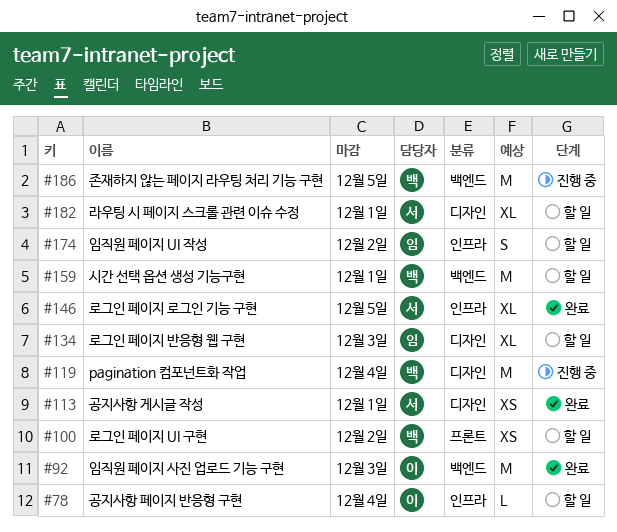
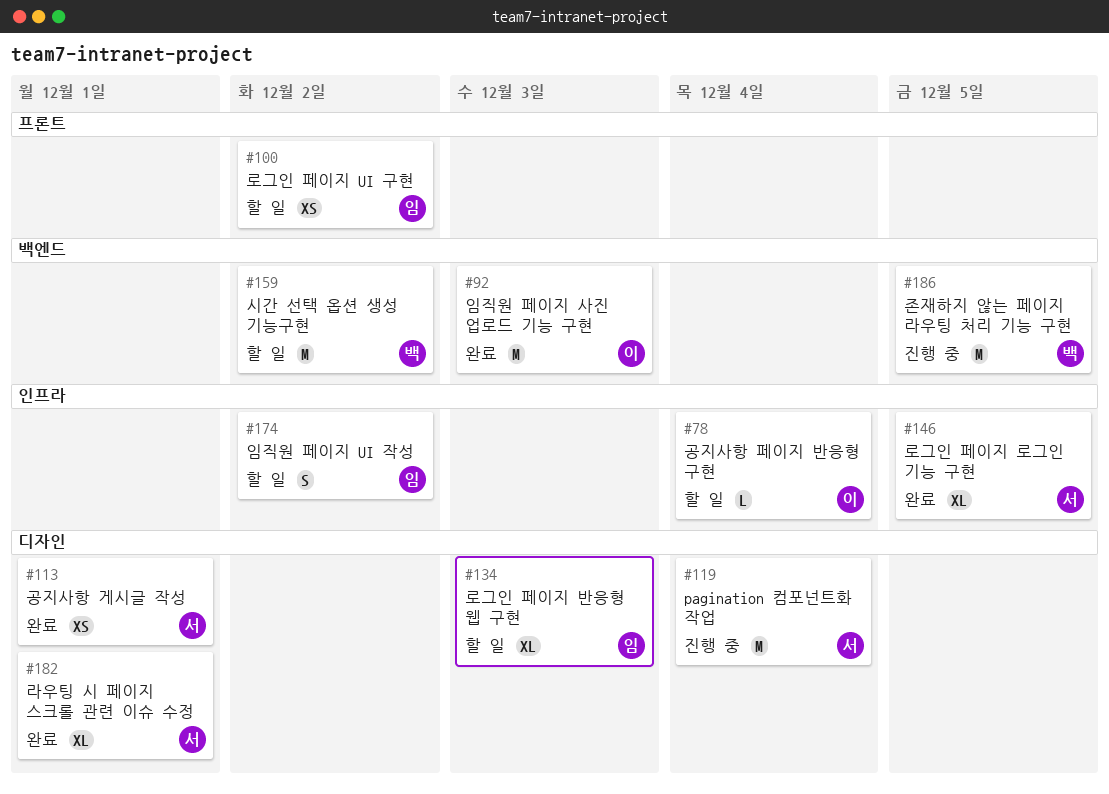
#100, owner: 백 -> 임
#119, owner: 백 -> 서
#159, due: Dec 1 -> Dec 2
#182, status: 할 일 -> 완료

